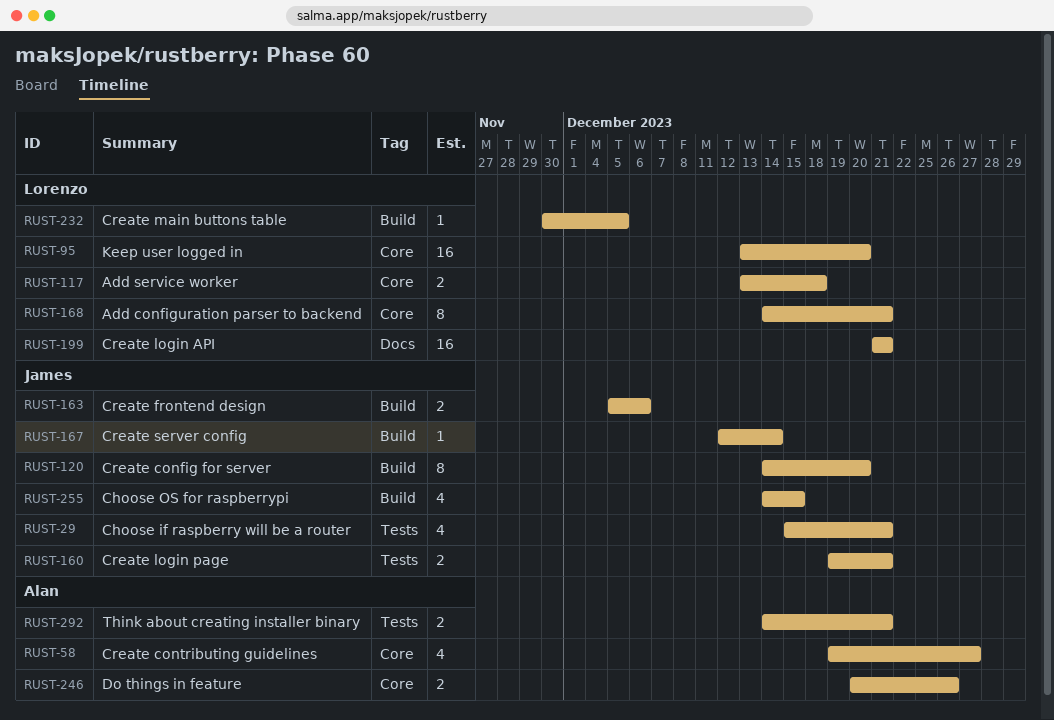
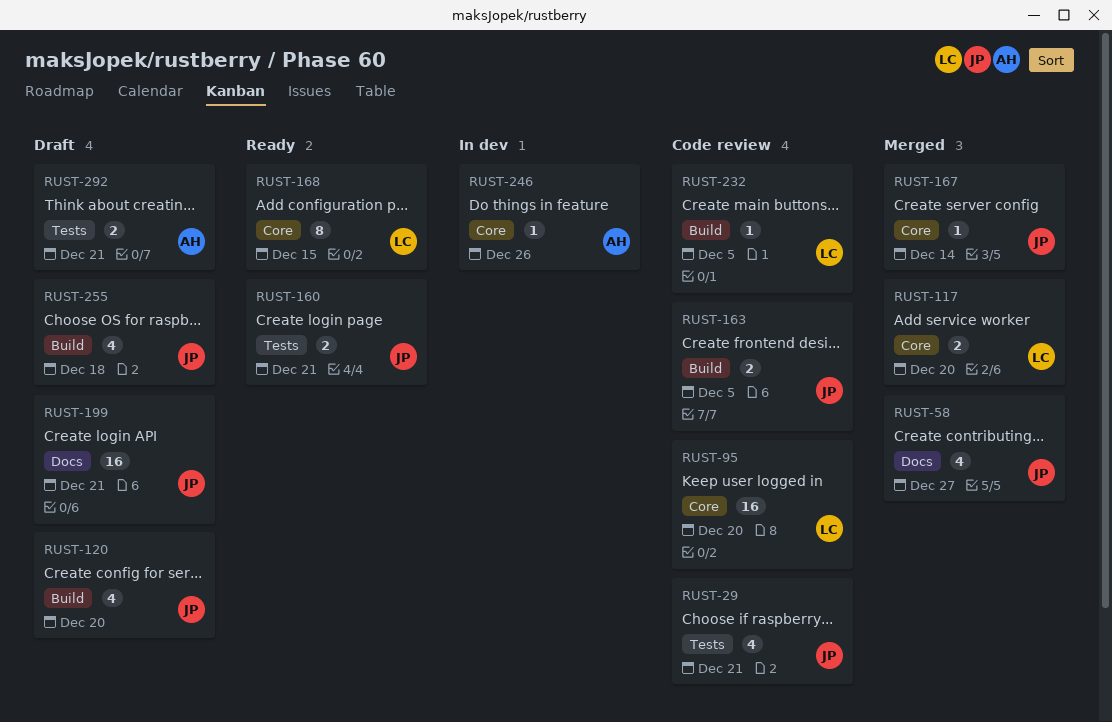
RUST-58, owner: Alan -> James
RUST-58, label: Core -> Docs
RUST-117, due: Dec 18 -> Dec 20
RUST-120, estimate: 8 -> 4
RUST-163, due: Dec 6 -> Dec 5
RUST-167, label: Build -> Core
RUST-168, due: Dec 21 -> Dec 15
RUST-199, owner: Lorenzo -> James
RUST-246, estimate: 2 -> 1
RUST-255, due: Dec 15 -> Dec 18

